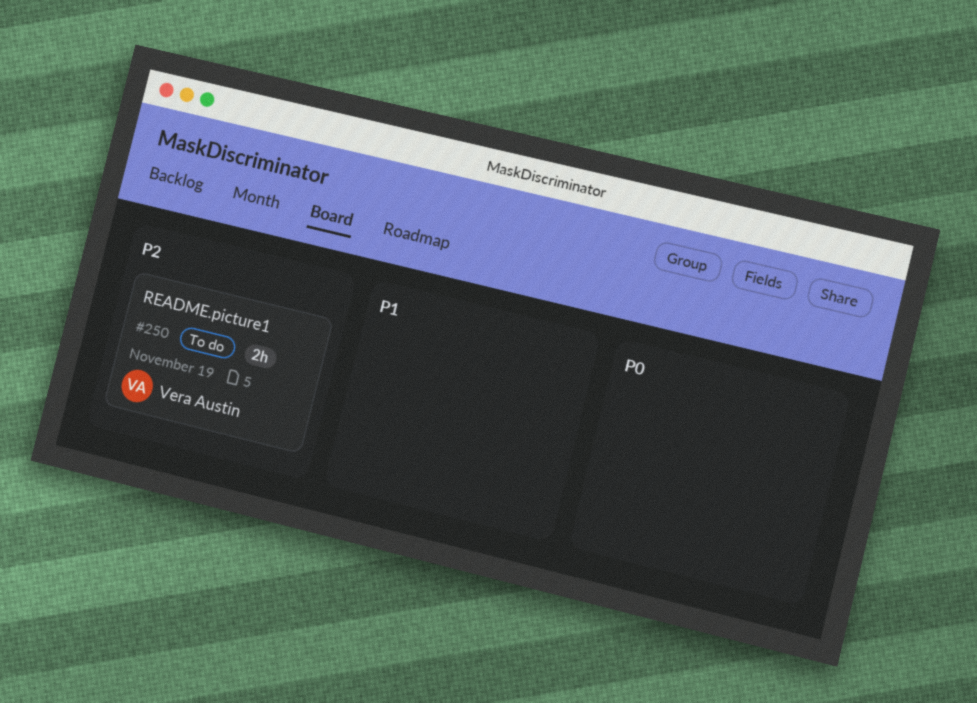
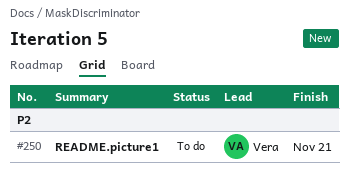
#250, due: Nov 19 -> Nov 21

